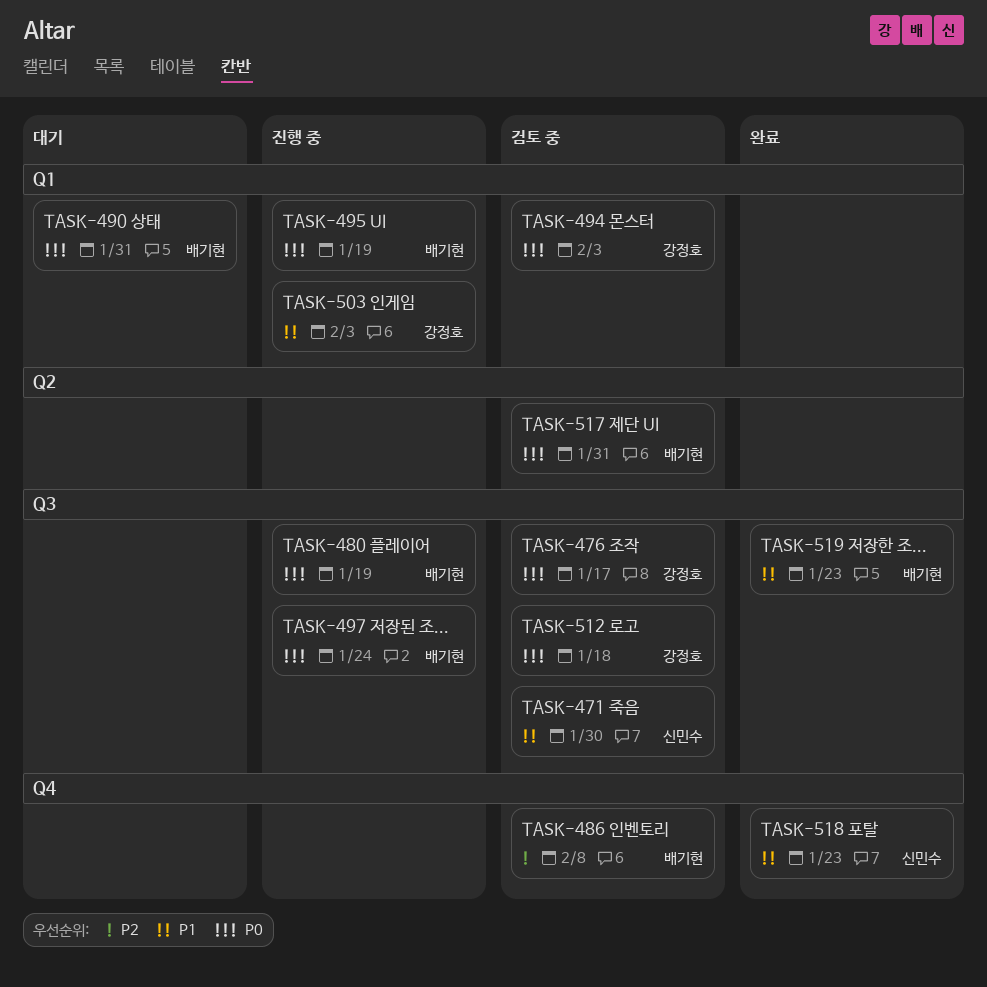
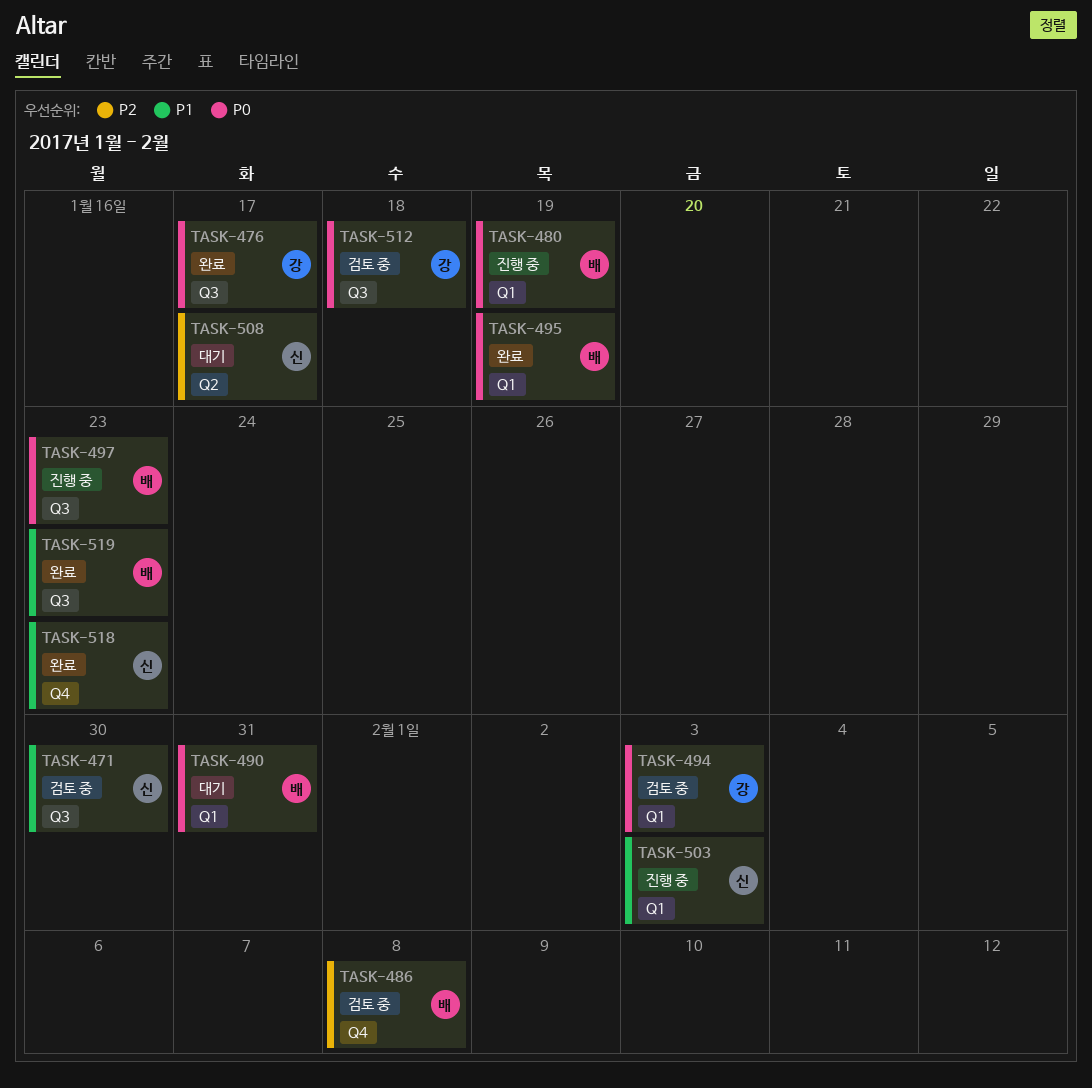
TASK-476, status: 검토 중 -> 완료
TASK-480, label: Q3 -> Q1
TASK-495, status: 진행 중 -> 완료
TASK-497, due: Jan 24 -> Jan 23
TASK-503, owner: 강정호 -> 신민수
TASK-508: none -> present
TASK-517: present -> none

